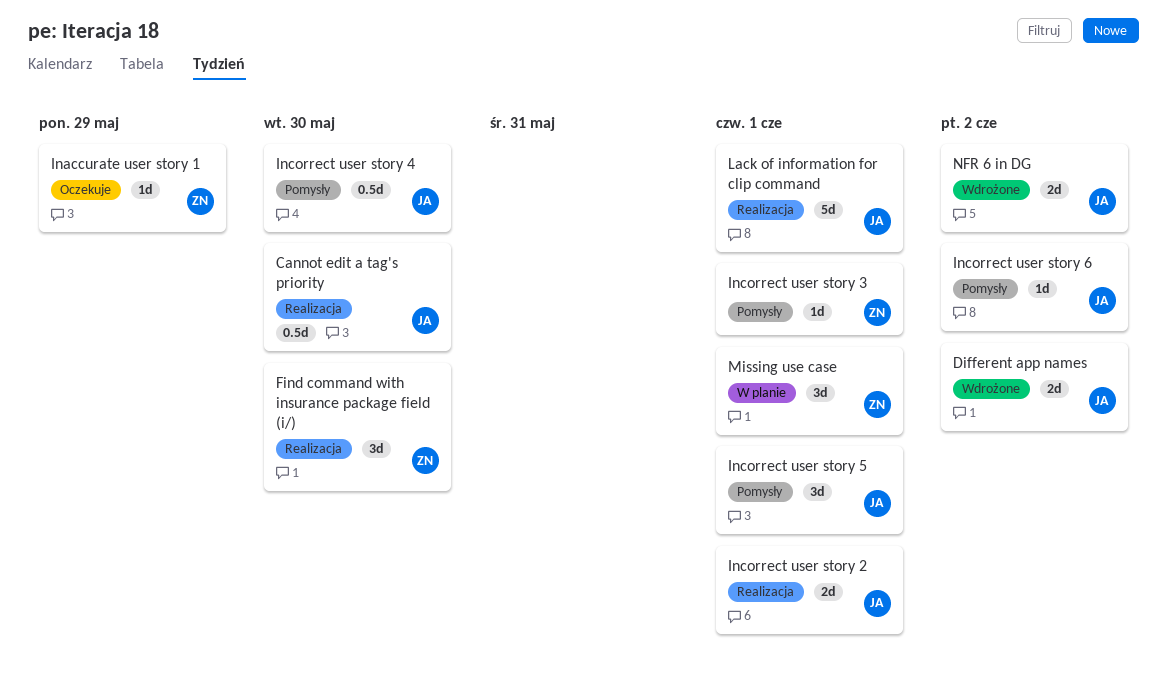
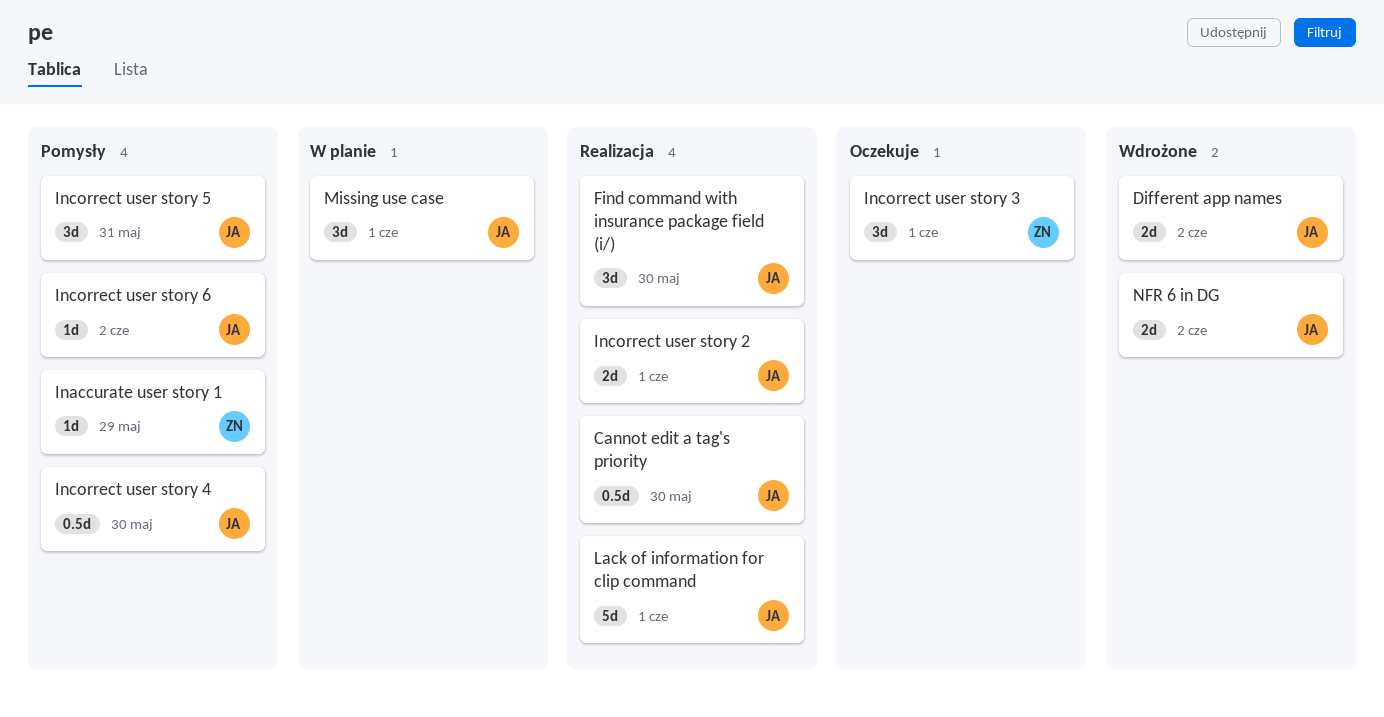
Find command with insurance package field (i/), owner: ZN -> JA
Inaccurate user story 1, status: Oczekuje -> Pomysły
Incorrect user story 3, status: Pomysły -> Oczekuje
Incorrect user story 3, estimate: 1d -> 3d
Incorrect user story 5, due: Jun 1 -> May 31
Missing use case, owner: ZN -> JA

